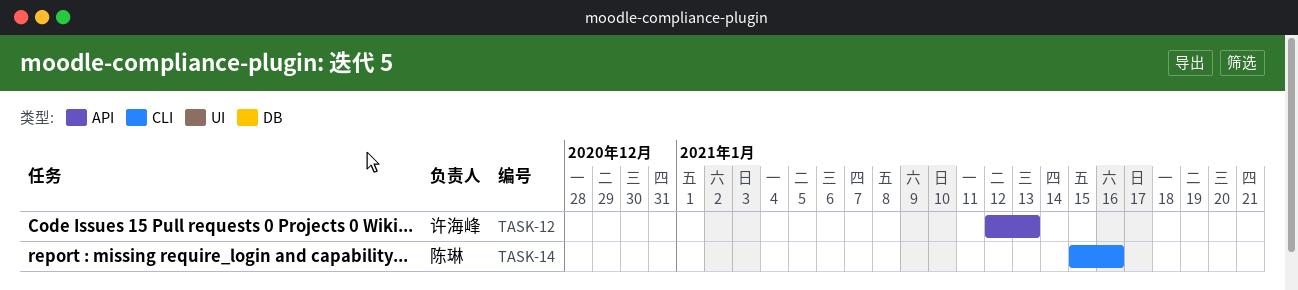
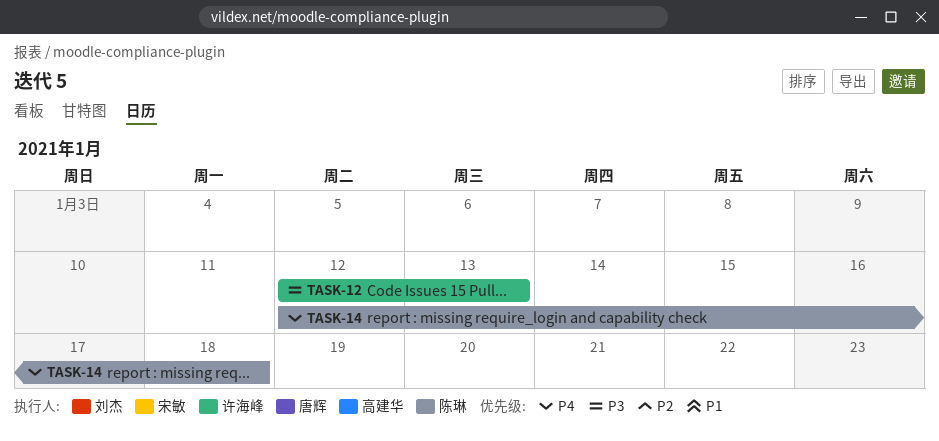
TASK-14, start: Jan 15 -> Jan 12
TASK-14, due: Jan 16 -> Jan 18

